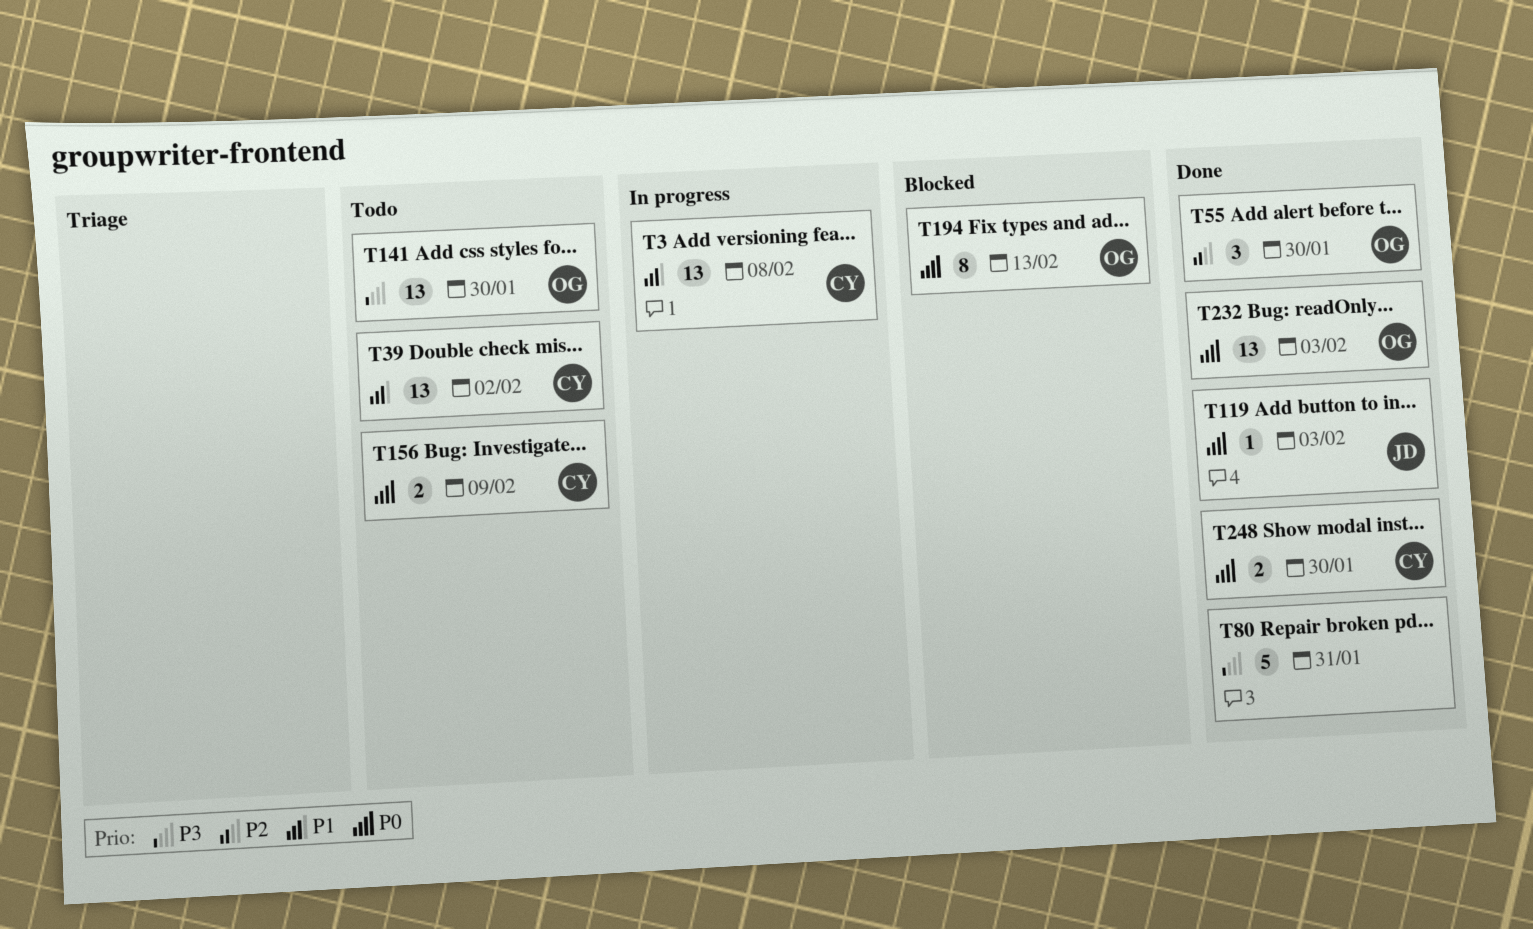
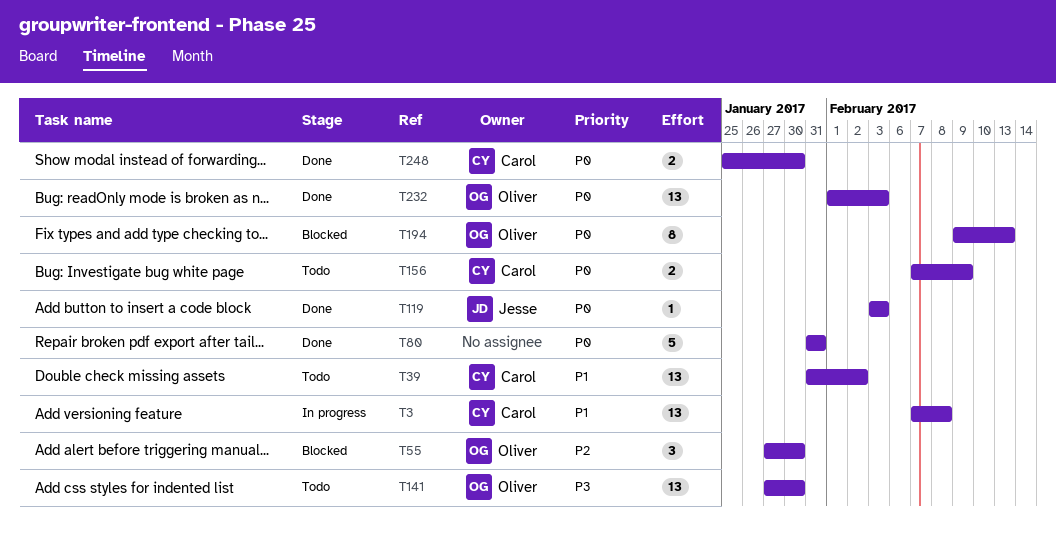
T55, status: Done -> Blocked
T80, priority: P3 -> P0

